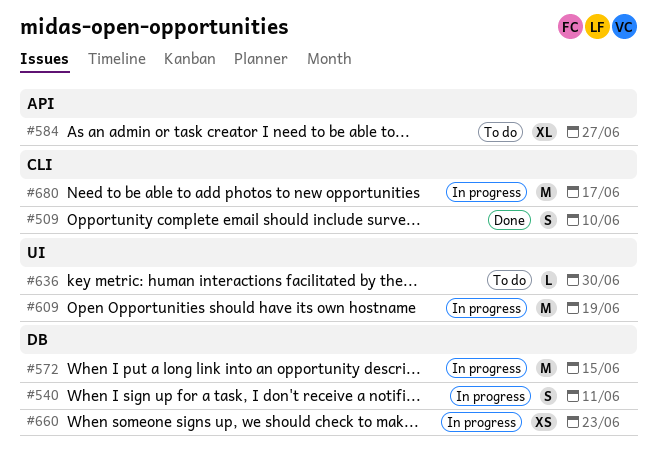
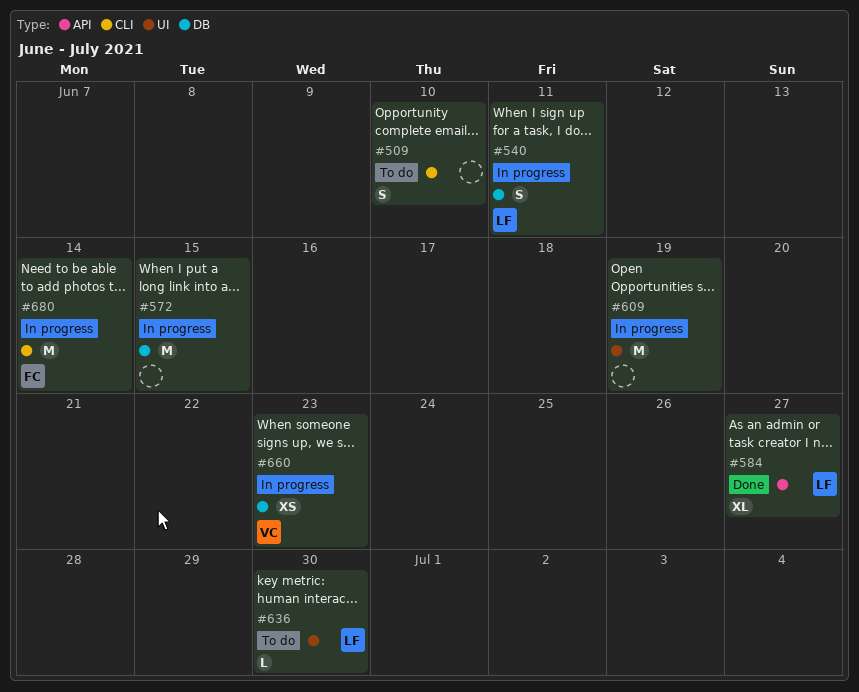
#509, status: Done -> To do
#584, status: To do -> Done
#680, due: Jun 17 -> Jun 14

